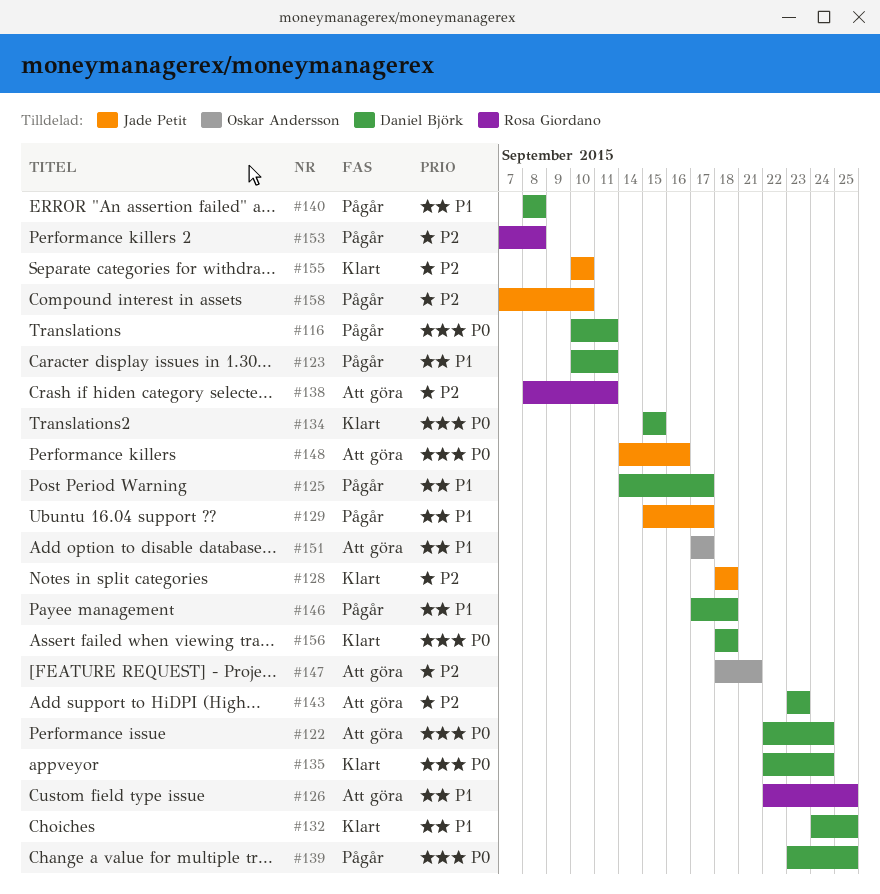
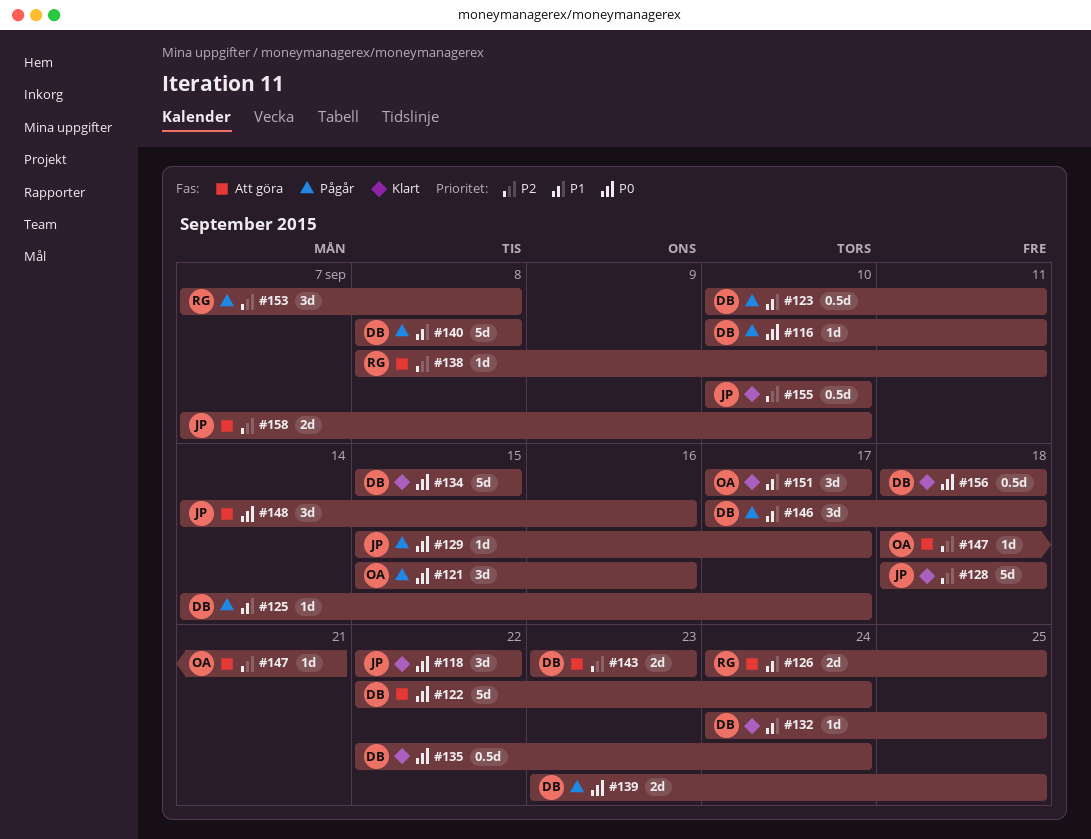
#118: none -> present
#121: none -> present
#126, start: Sep 22 -> Sep 24
#129, priority: P1 -> P0
#151, status: Att göra -> Klart
#158, status: Pågår -> Att göra

